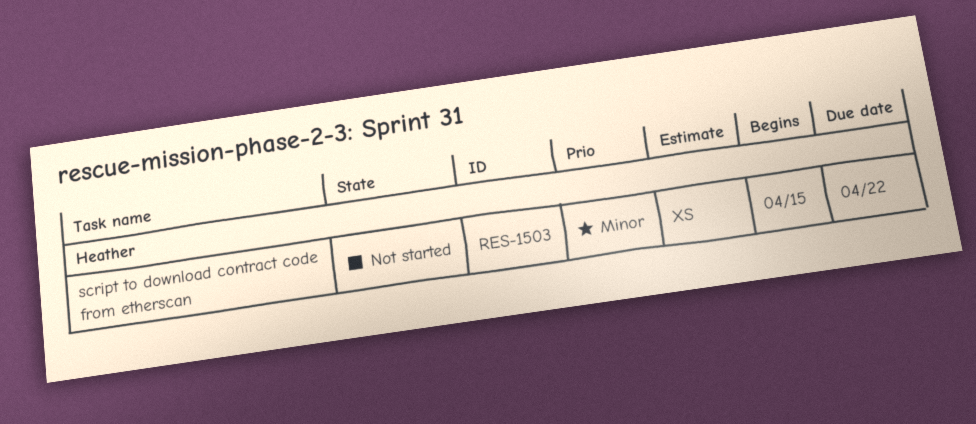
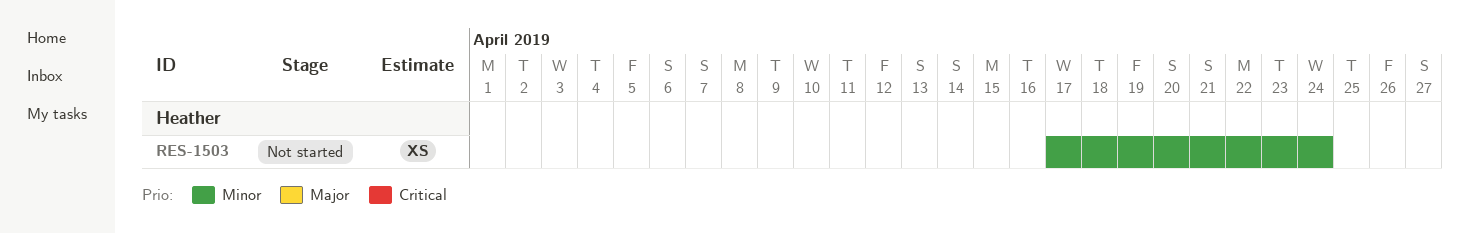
RES-1503, start: Apr 15 -> Apr 17
RES-1503, due: Apr 22 -> Apr 24

